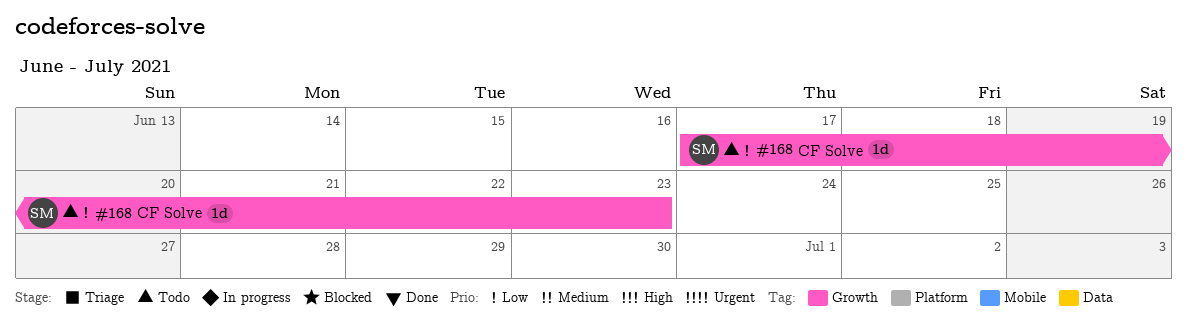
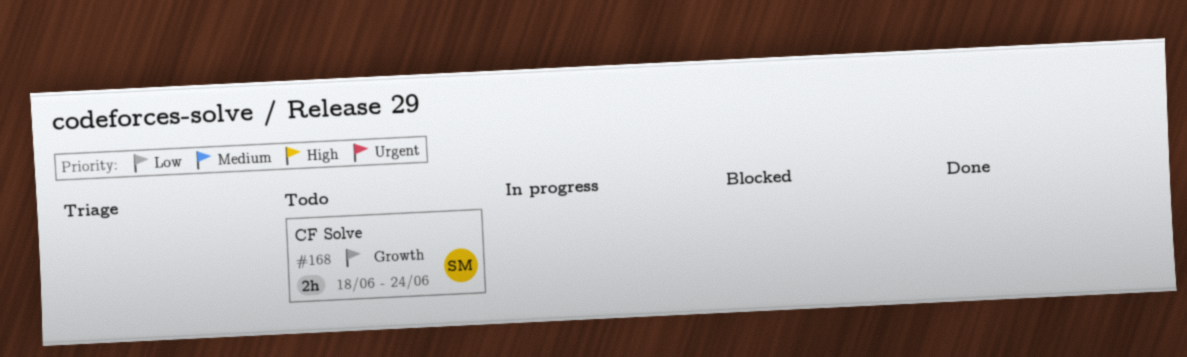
#168, estimate: 1d -> 2h
#168, start: Jun 17 -> Jun 18
#168, due: Jun 23 -> Jun 24

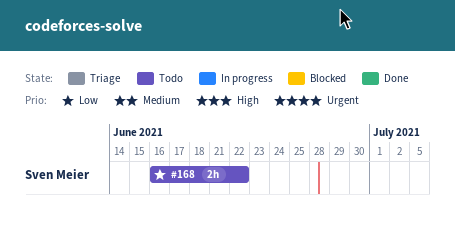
#168, start: Jun 18 -> Jun 16
#168, due: Jun 24 -> Jun 22

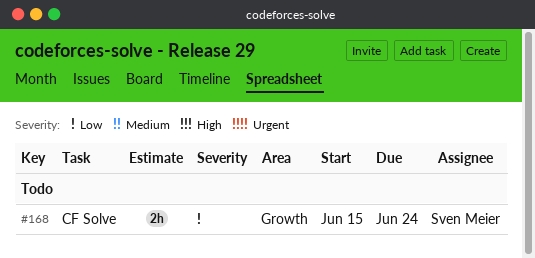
#168, start: Jun 16 -> Jun 15
#168, due: Jun 22 -> Jun 24

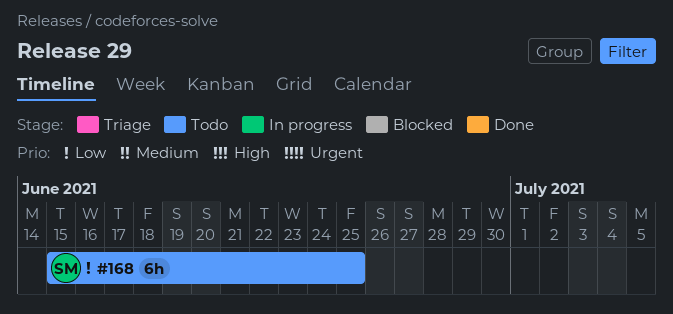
#168, estimate: 2h -> 6h
#168, due: Jun 24 -> Jun 25

